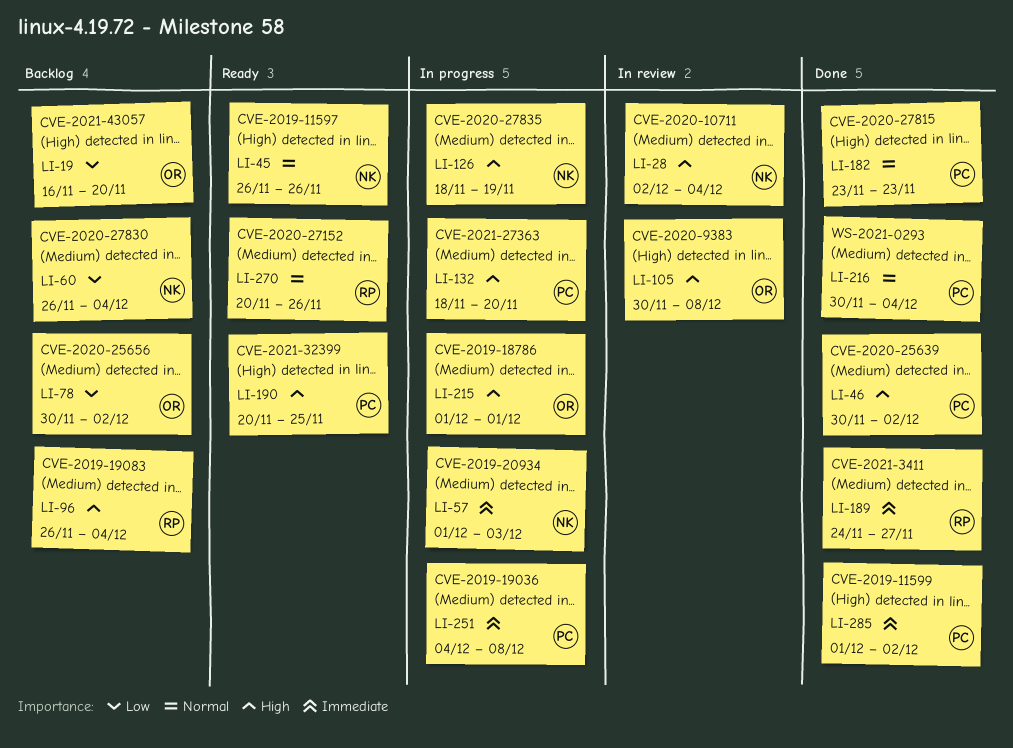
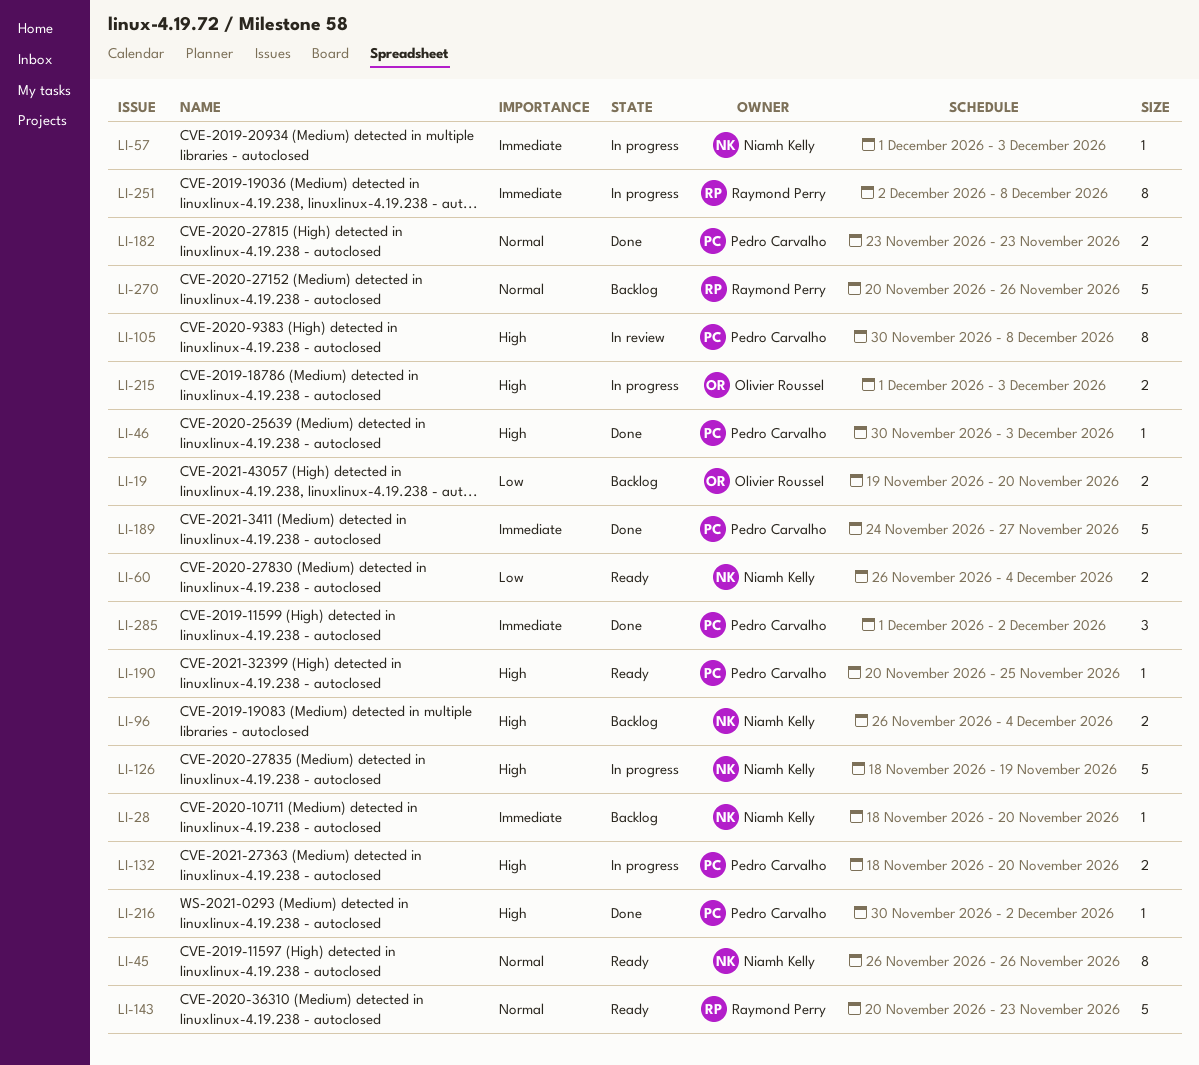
LI-19, start: Nov 16 -> Nov 19
LI-28, status: In review -> Backlog
LI-28, priority: High -> Immediate
LI-28, start: Dec 2 -> Nov 18
LI-28, due: Dec 4 -> Nov 20
LI-46, due: Dec 2 -> Dec 3
LI-60, status: Backlog -> Ready
LI-78: present -> none
LI-96, owner: Raymond Perry -> Niamh Kelly
LI-105, owner: Olivier Roussel -> Pedro Carvalho
LI-143: none -> present
LI-189, owner: Raymond Perry -> Pedro Carvalho
LI-215, due: Dec 1 -> Dec 3
LI-216, priority: Normal -> High
LI-216, due: Dec 4 -> Dec 2
LI-251, owner: Pedro Carvalho -> Raymond Perry
LI-251, start: Dec 4 -> Dec 2
LI-270, status: Ready -> Backlog

